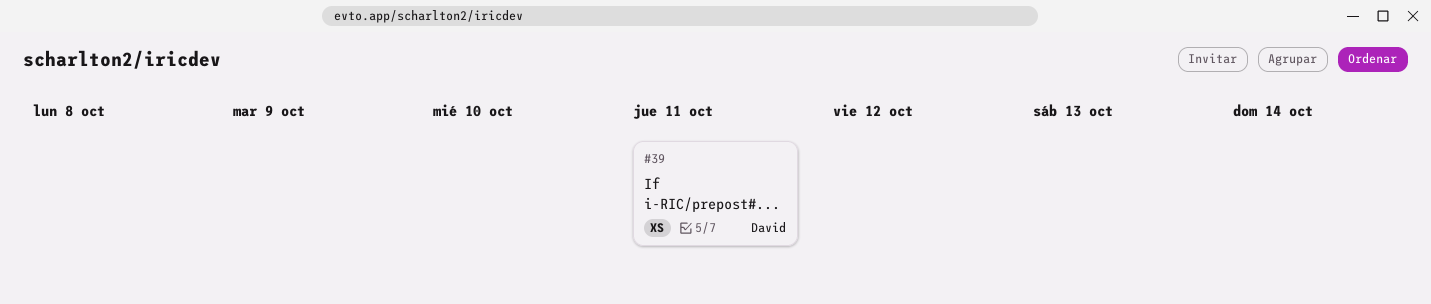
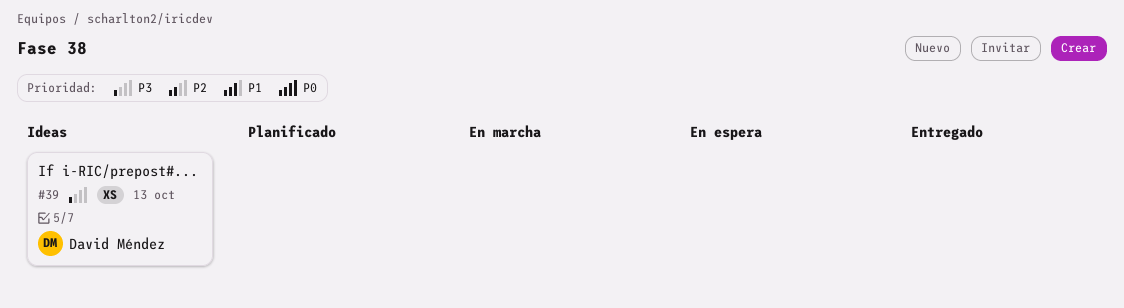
#39, due: Oct 11 -> Oct 13

